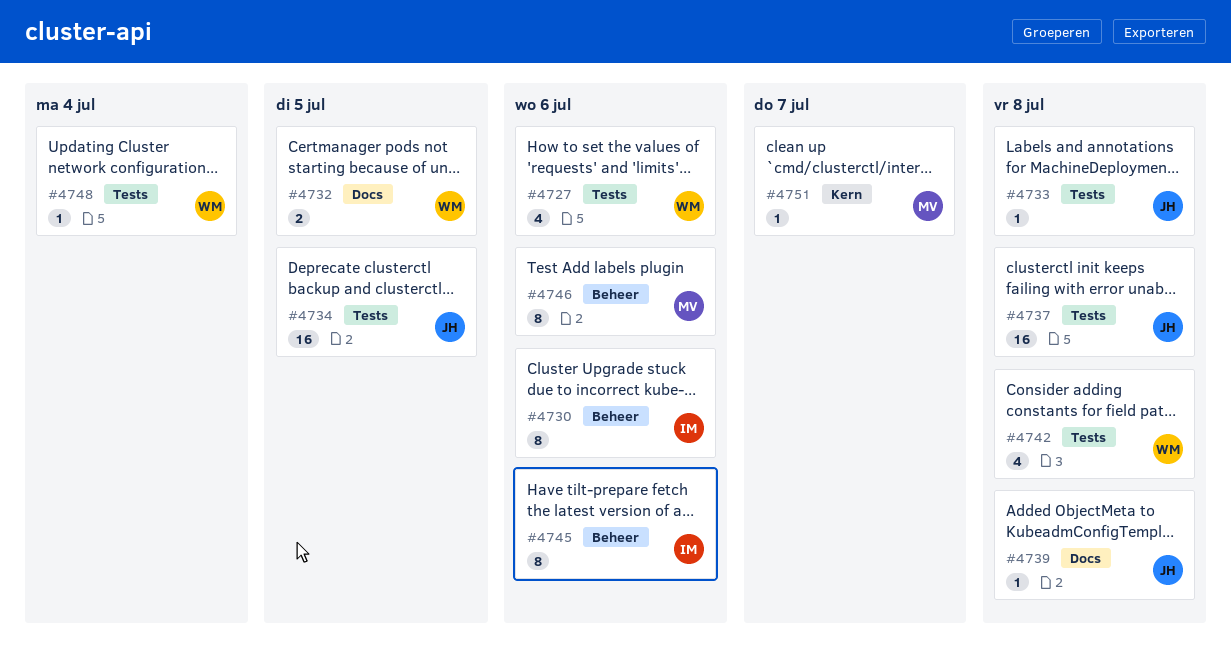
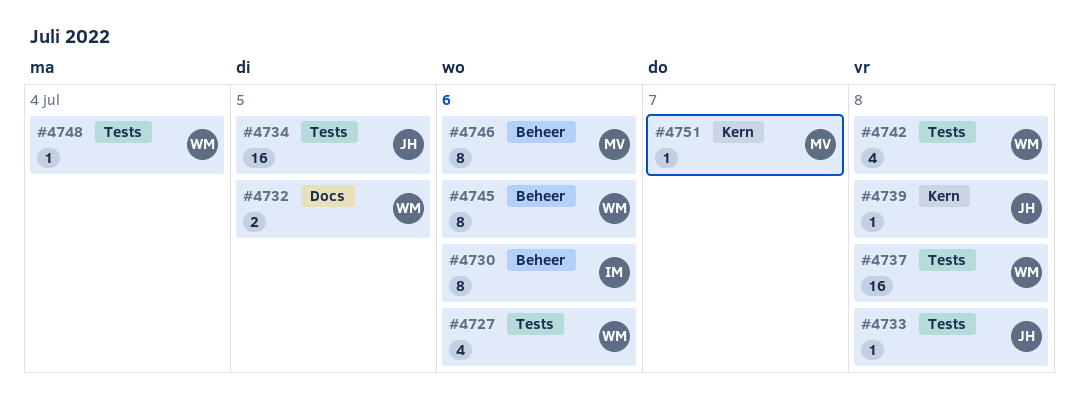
#4737, owner: JH -> WM
#4739, label: Docs -> Kern
#4745, owner: IM -> WM

